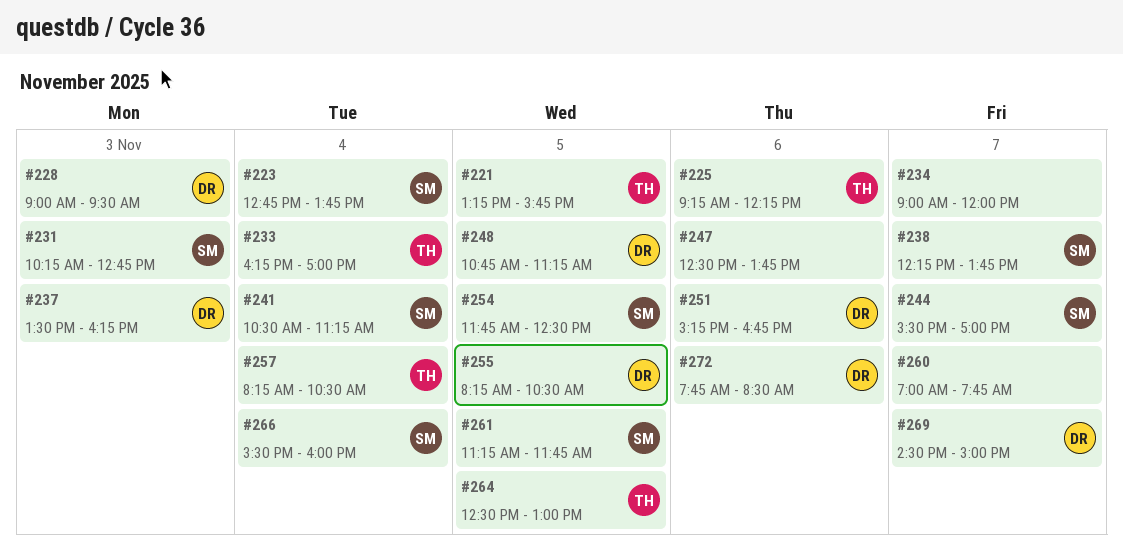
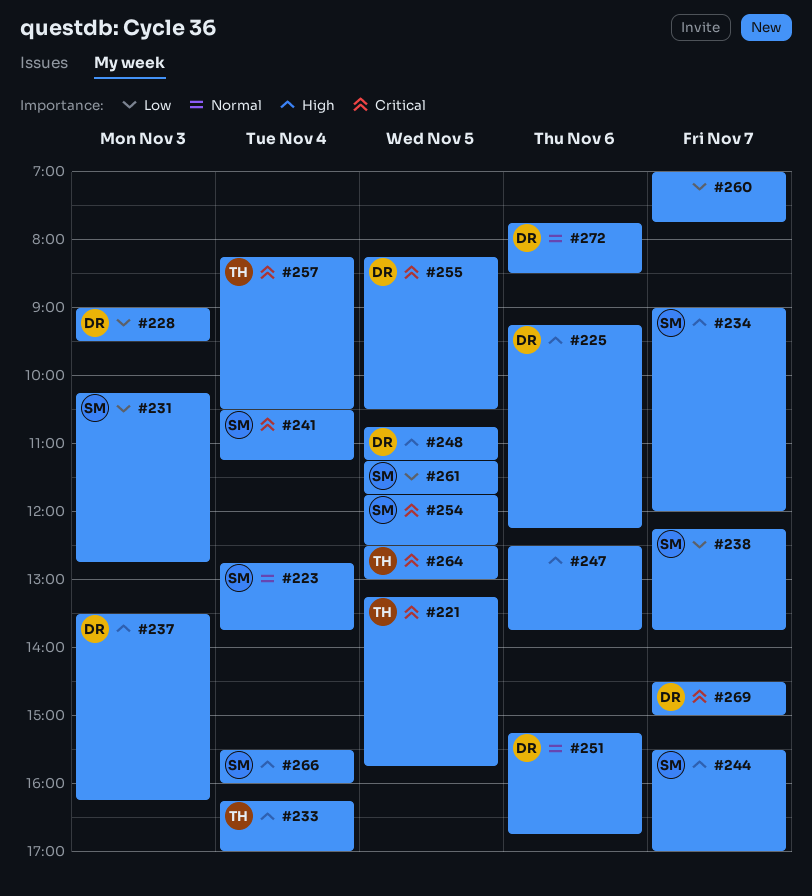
#225, owner: TH -> DR
#234, owner: none -> SM

